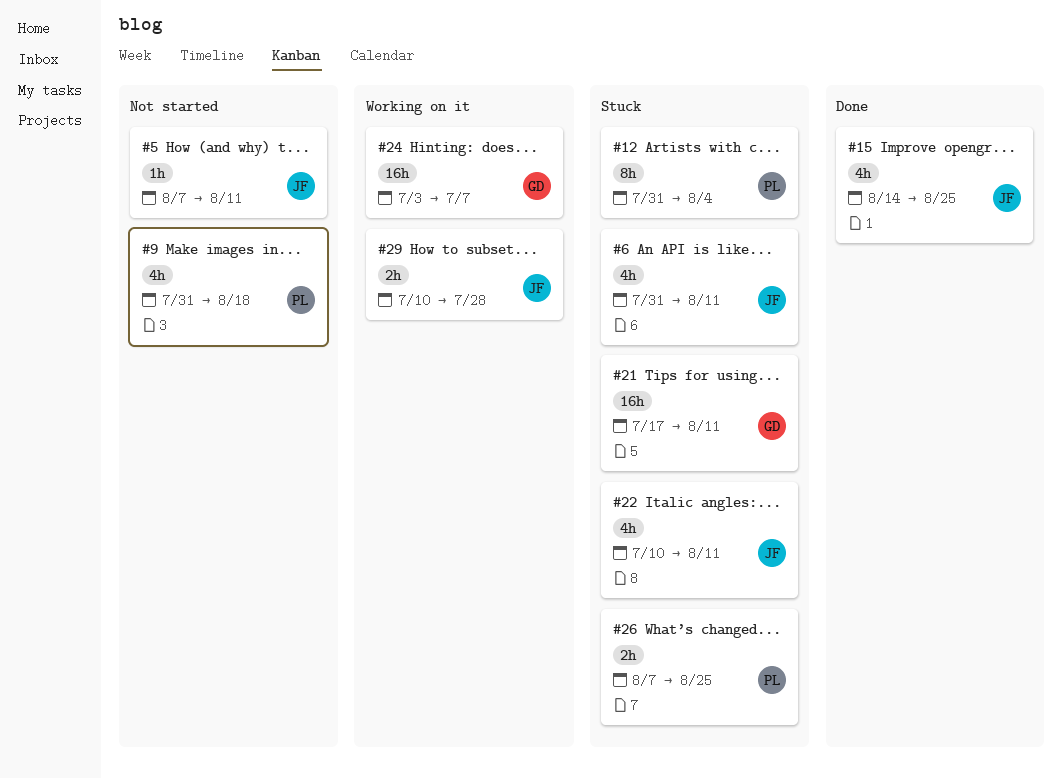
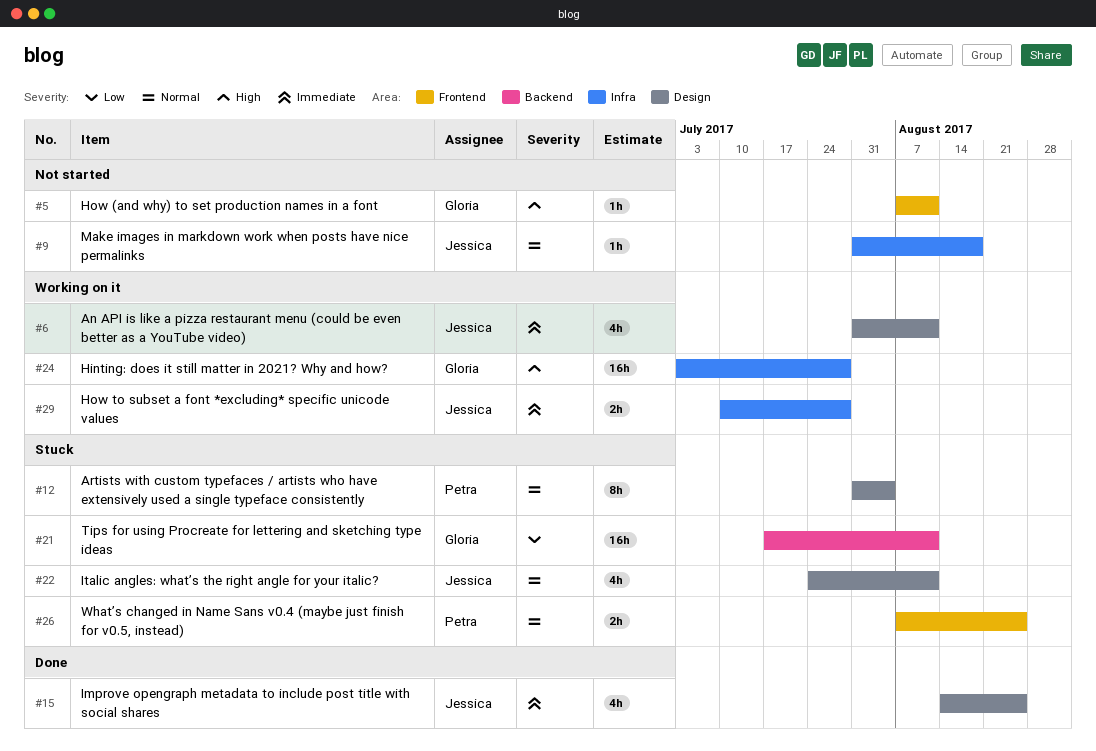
#5, owner: Jessica -> Gloria
#6, status: Stuck -> Working on it
#9, owner: Petra -> Jessica
#9, estimate: 4h -> 1h
#22, start: Jul 10 -> Jul 24
#24, due: Jul 7 -> Jul 28

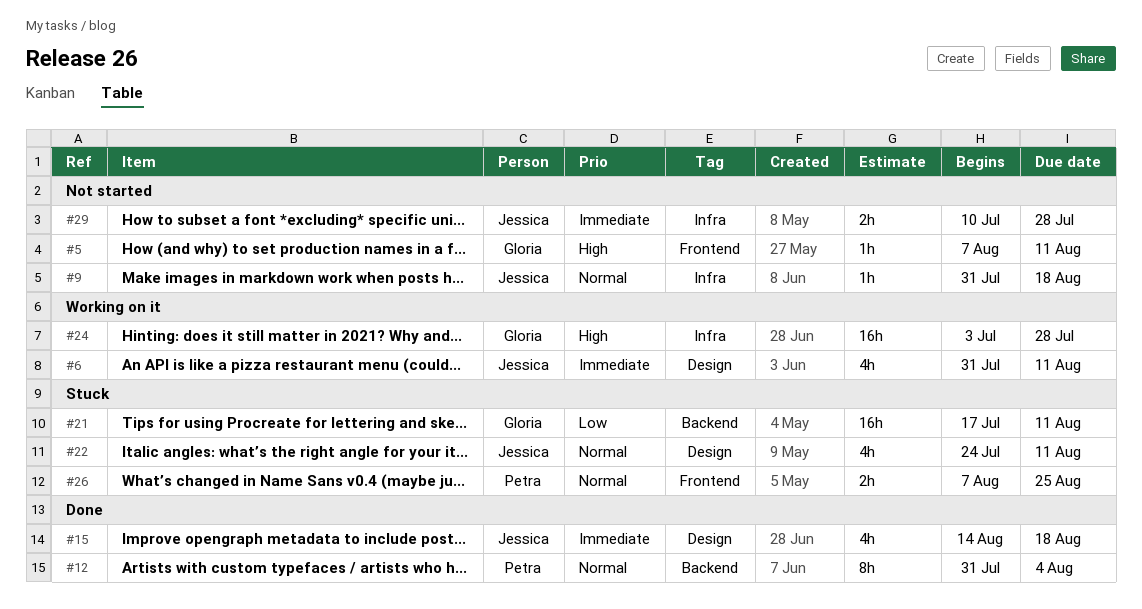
#12, status: Stuck -> Done
#12, label: Design -> Backend
#15, due: Aug 25 -> Aug 18
#29, status: Working on it -> Not started

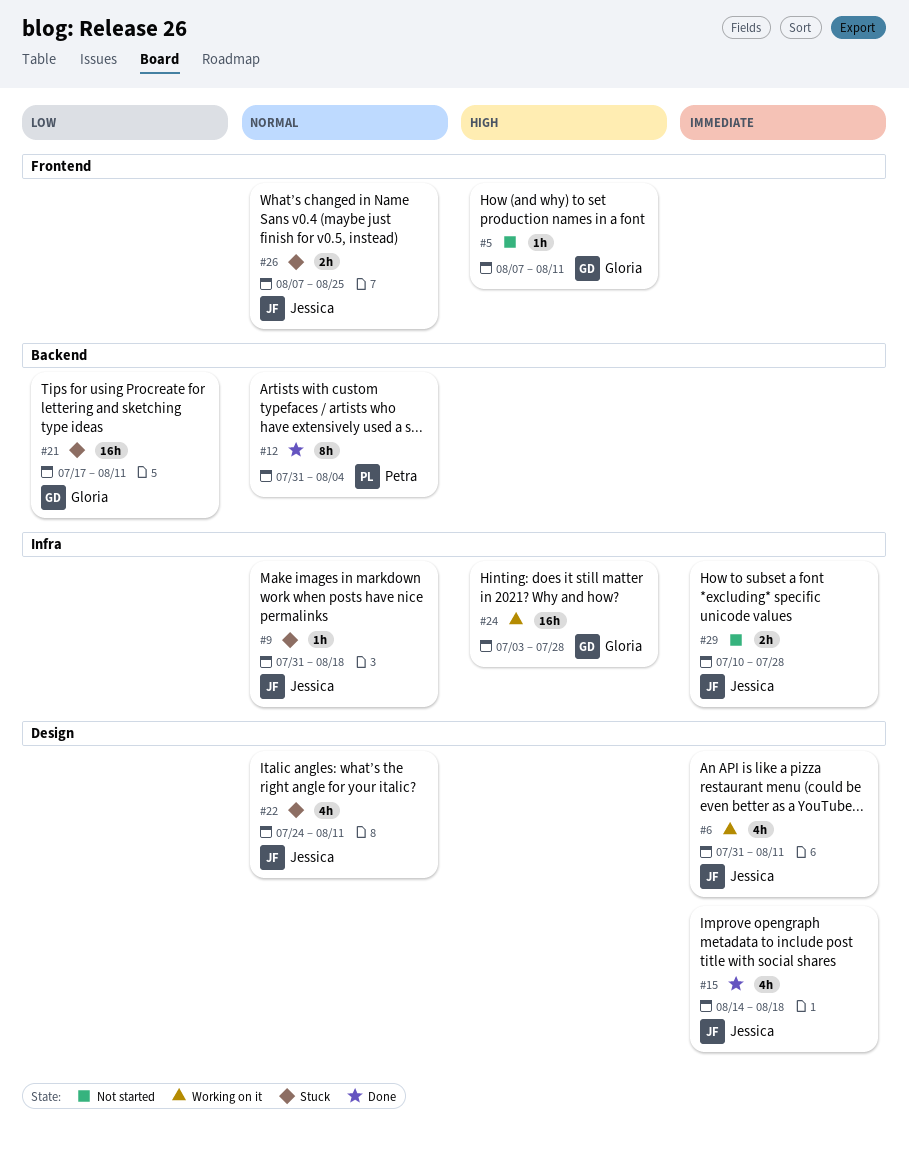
#9, status: Not started -> Stuck
#26, owner: Petra -> Jessica

